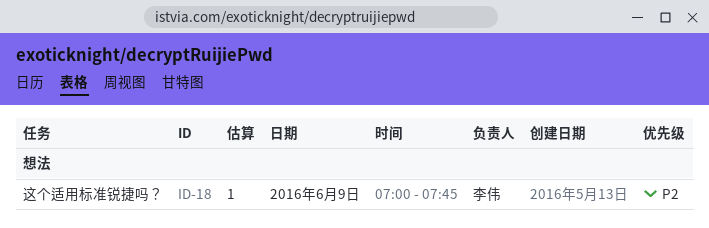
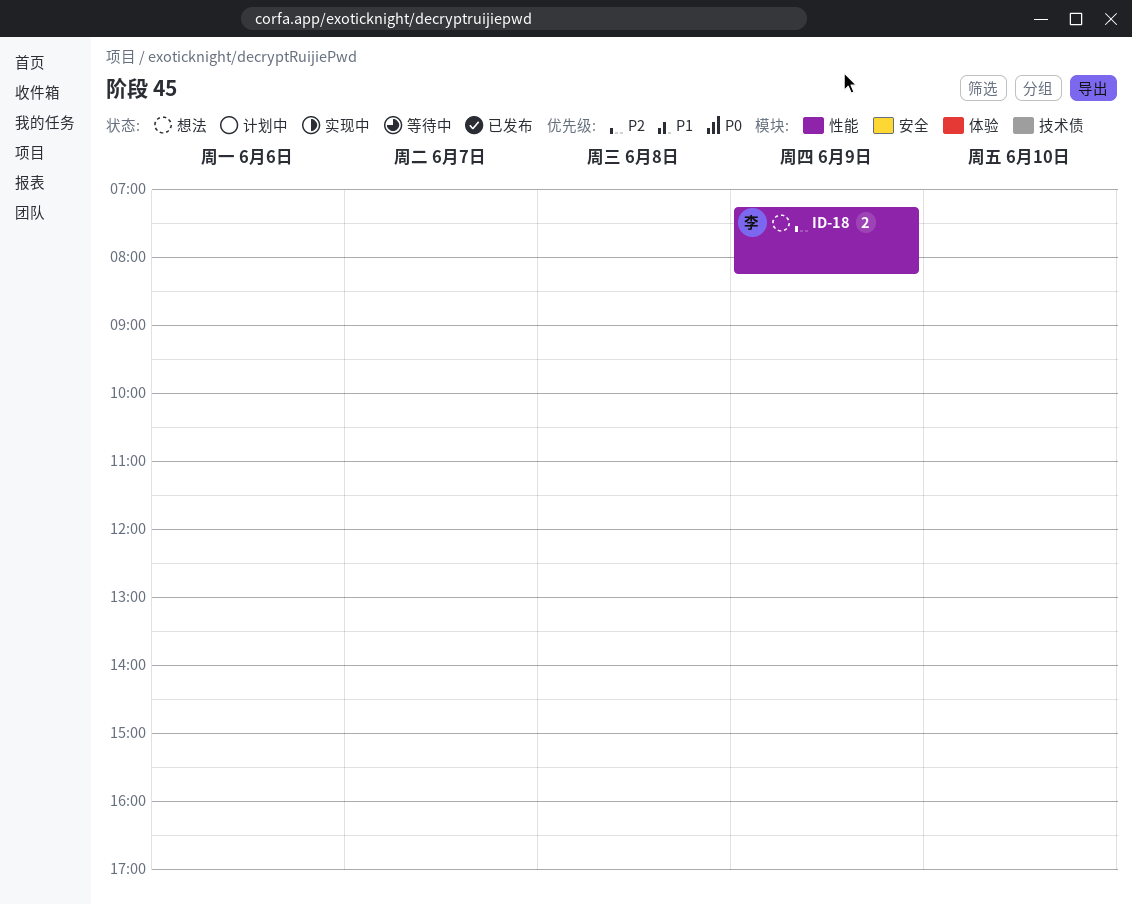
ID-18, estimate: 1 -> 2
ID-18, begins: 07:00 -> 07:15
ID-18, ends: 07:45 -> 08:15

